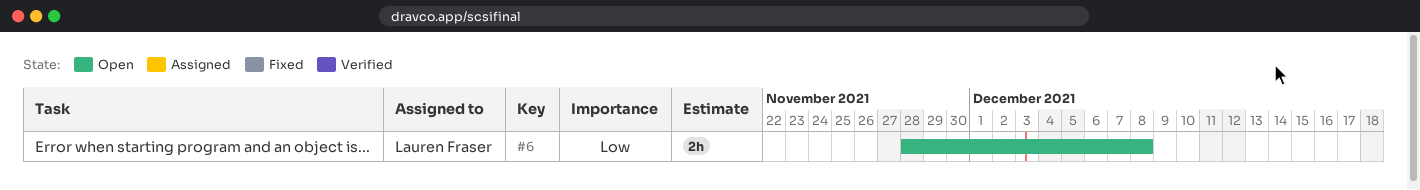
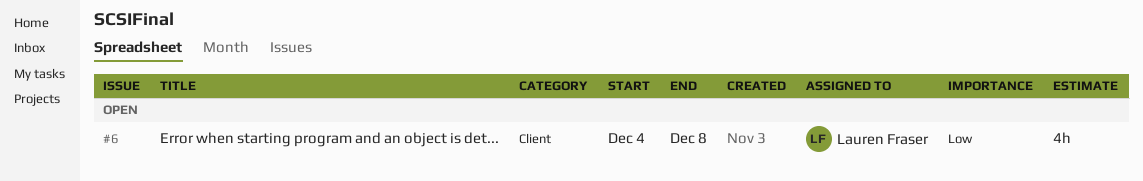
#6, estimate: 2h -> 4h
#6, start: Nov 28 -> Dec 4

